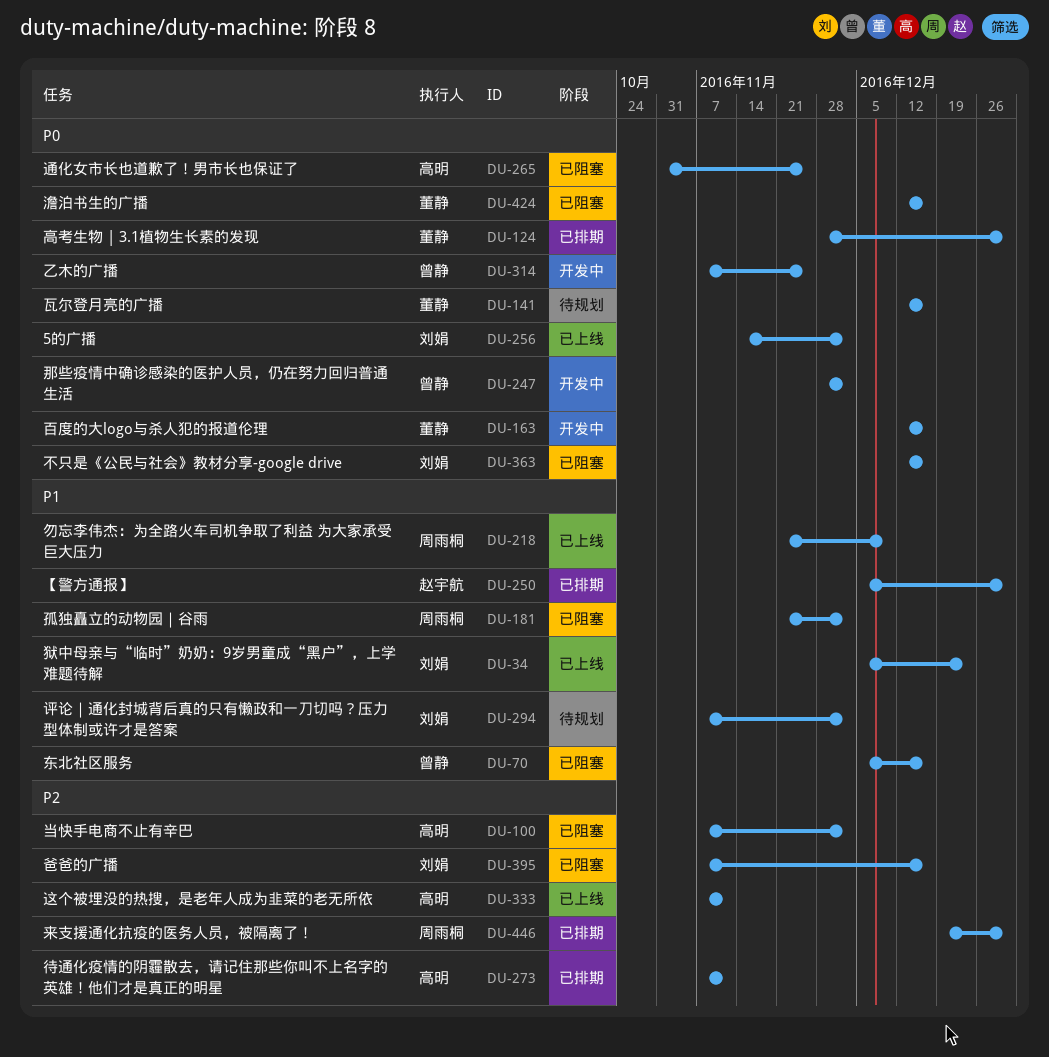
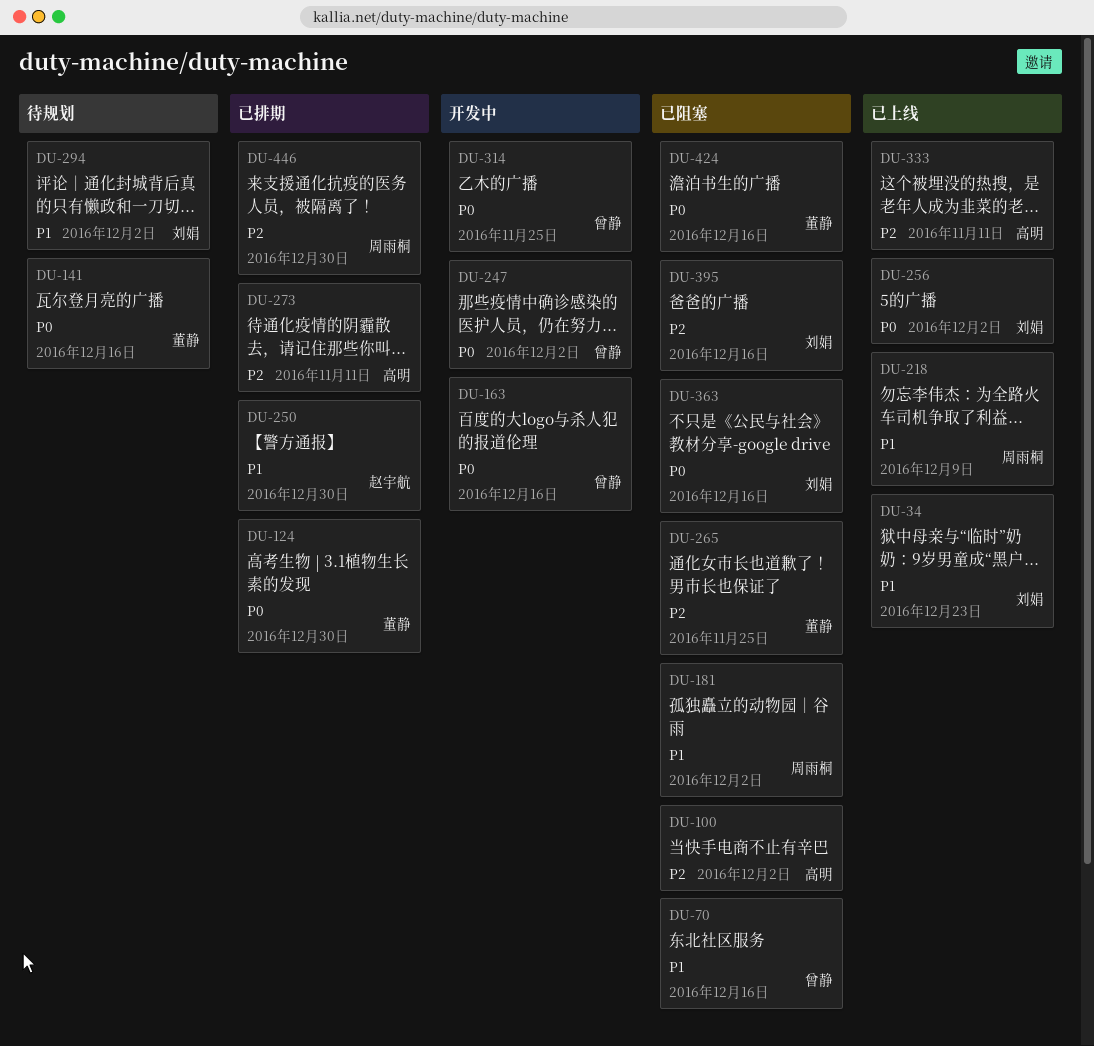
DU-163, owner: 董静 -> 曾静
DU-265, owner: 高明 -> 董静
DU-265, priority: P0 -> P2

